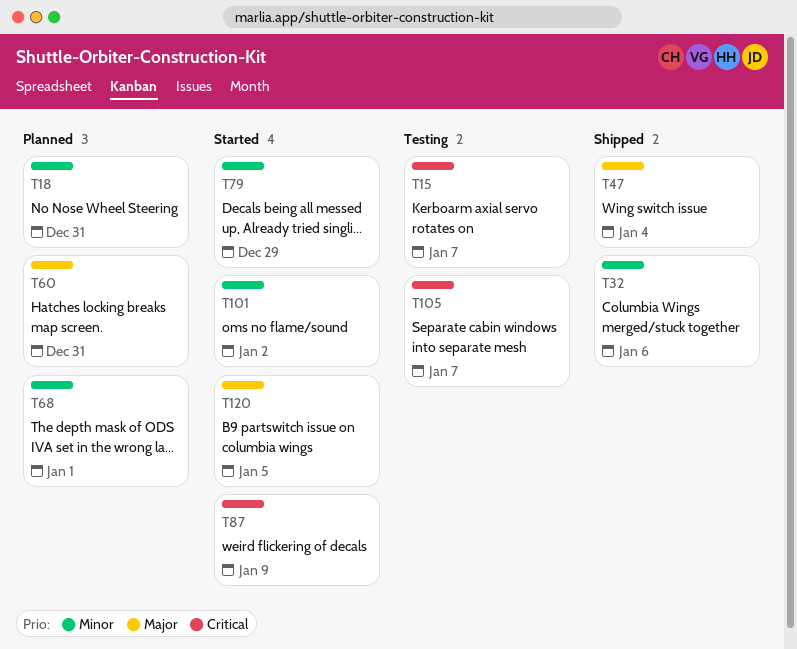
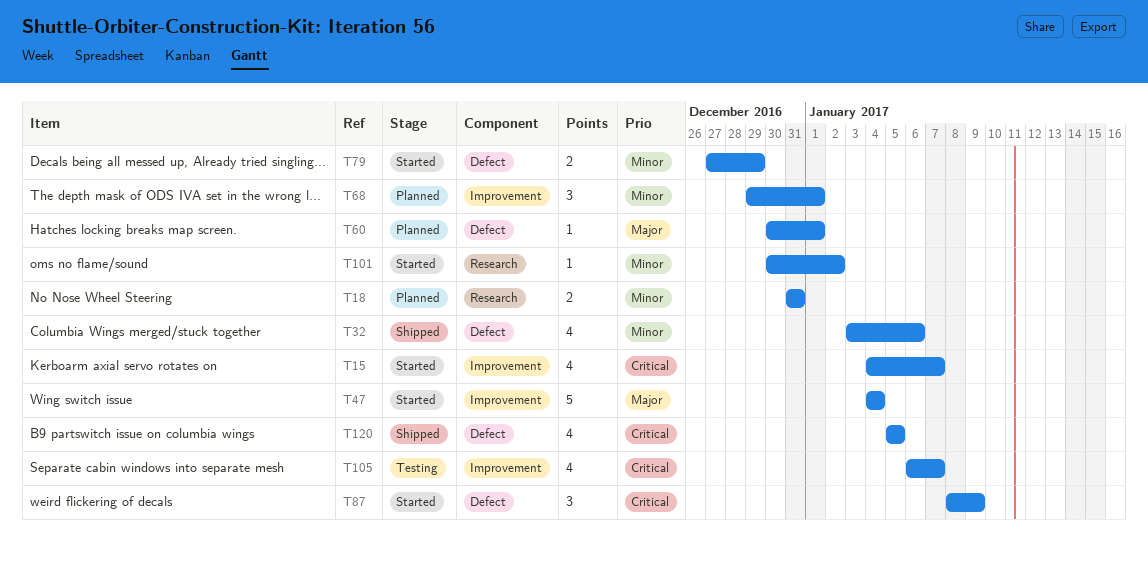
T15, status: Testing -> Started
T47, status: Shipped -> Started
T60, due: Dec 31 -> Jan 1
T120, status: Started -> Shipped
T120, priority: Major -> Critical

